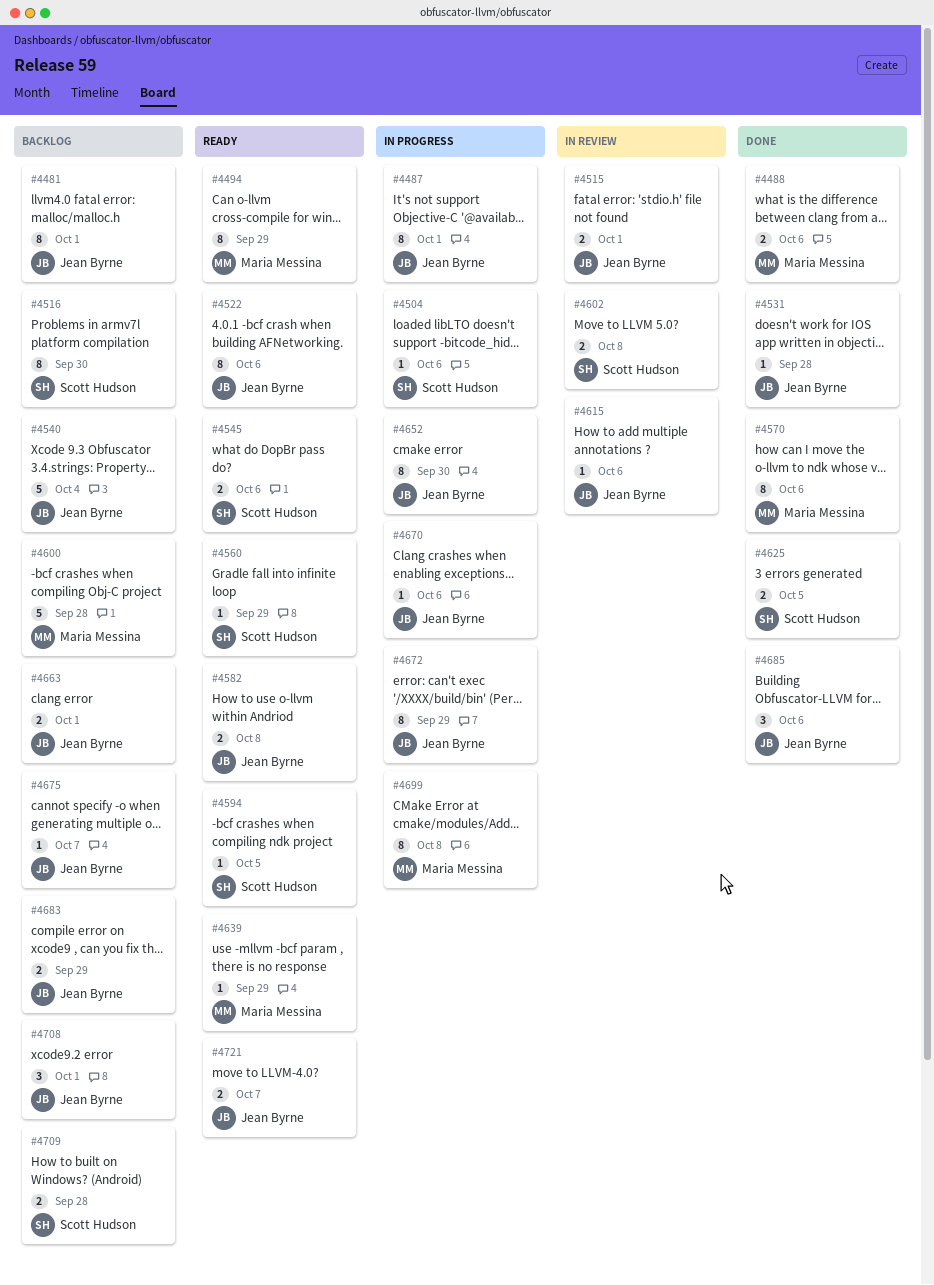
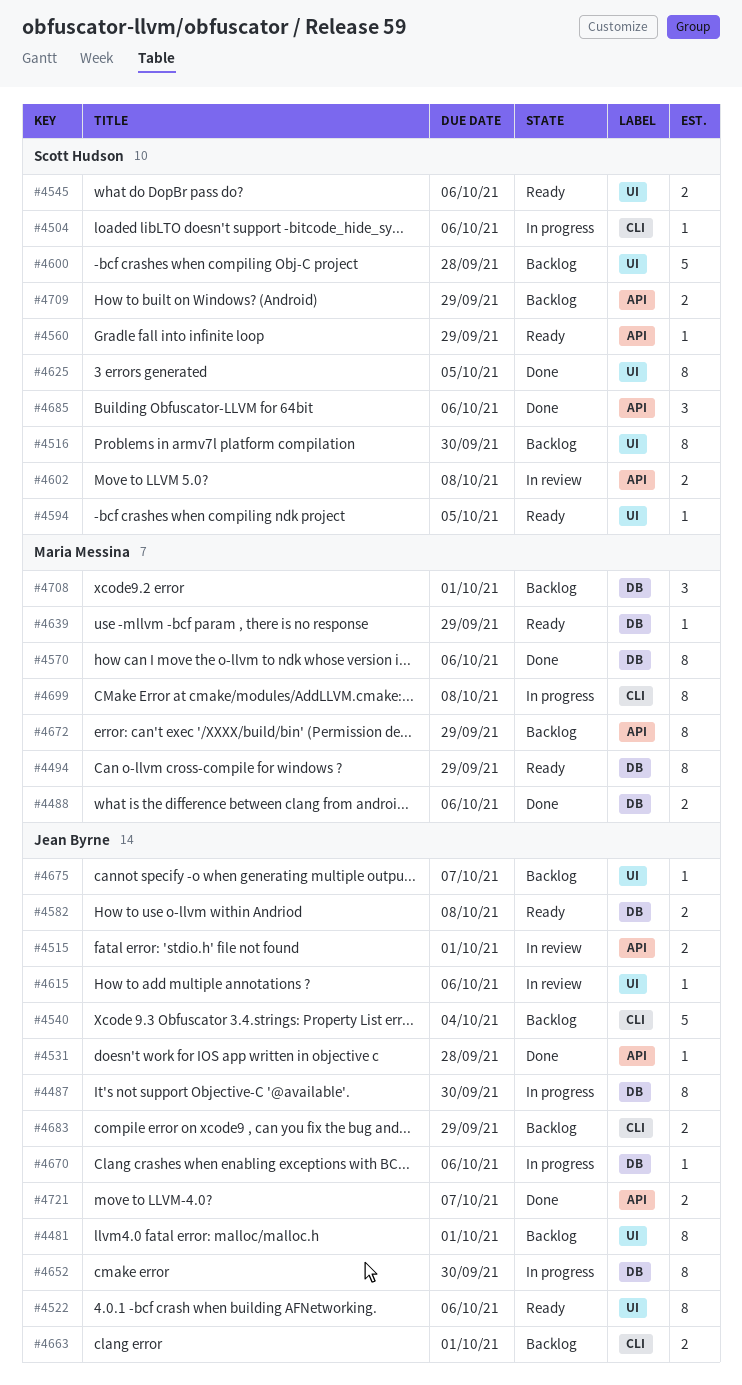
#4487, due: Oct 1 -> Sep 30
#4600, owner: Maria Messina -> Scott Hudson
#4625, estimate: 2 -> 8
#4672, status: In progress -> Backlog
#4672, owner: Jean Byrne -> Maria Messina
#4685, owner: Jean Byrne -> Scott Hudson
#4708, owner: Jean Byrne -> Maria Messina
#4709, due: Sep 28 -> Sep 29
#4721, status: Ready -> Done

